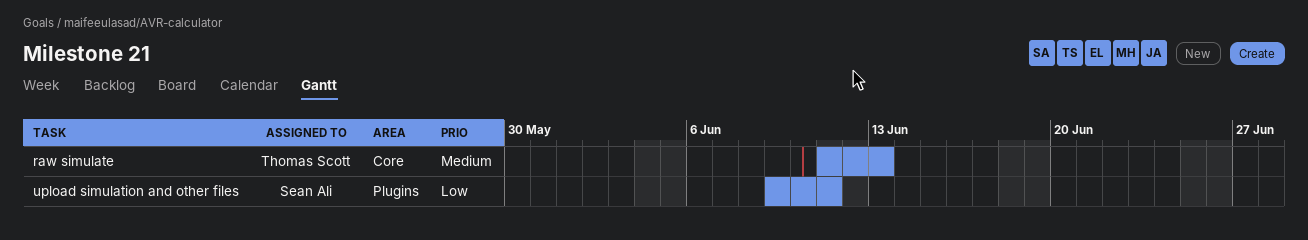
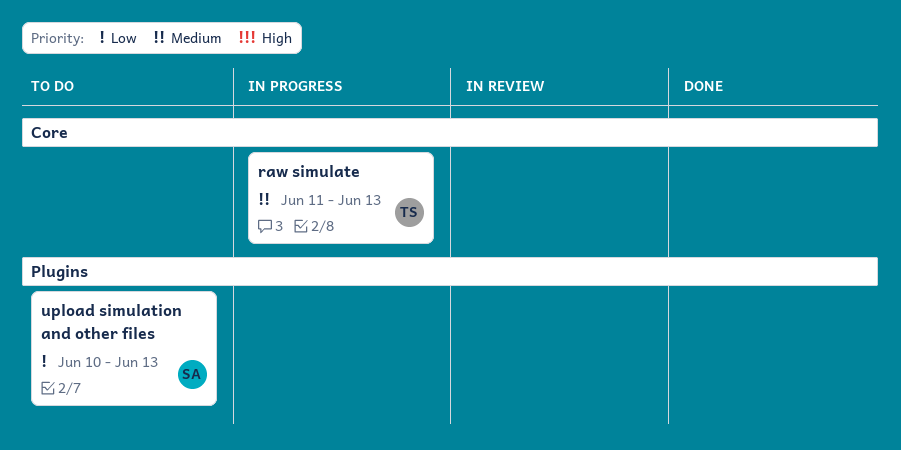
upload simulation and other files, start: Jun 9 -> Jun 10
upload simulation and other files, due: Jun 11 -> Jun 13

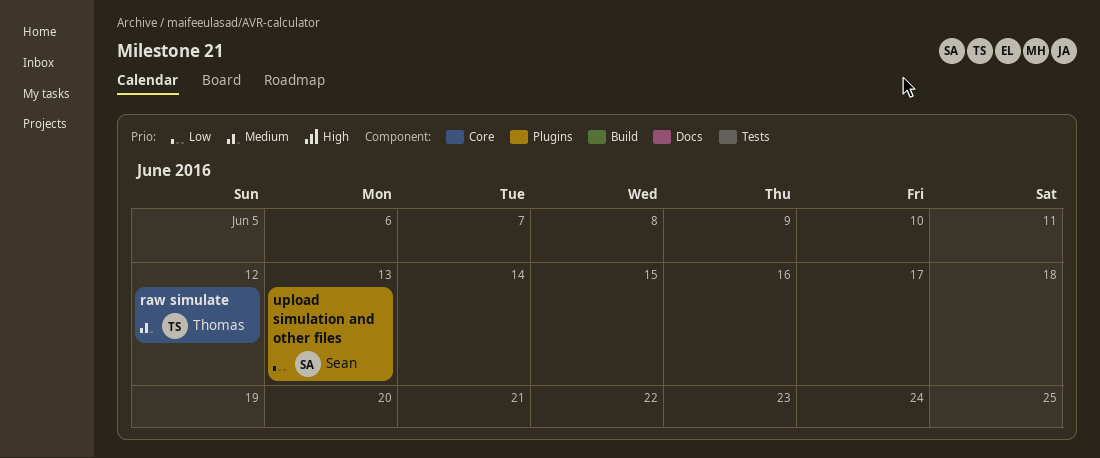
raw simulate, due: Jun 13 -> Jun 12

